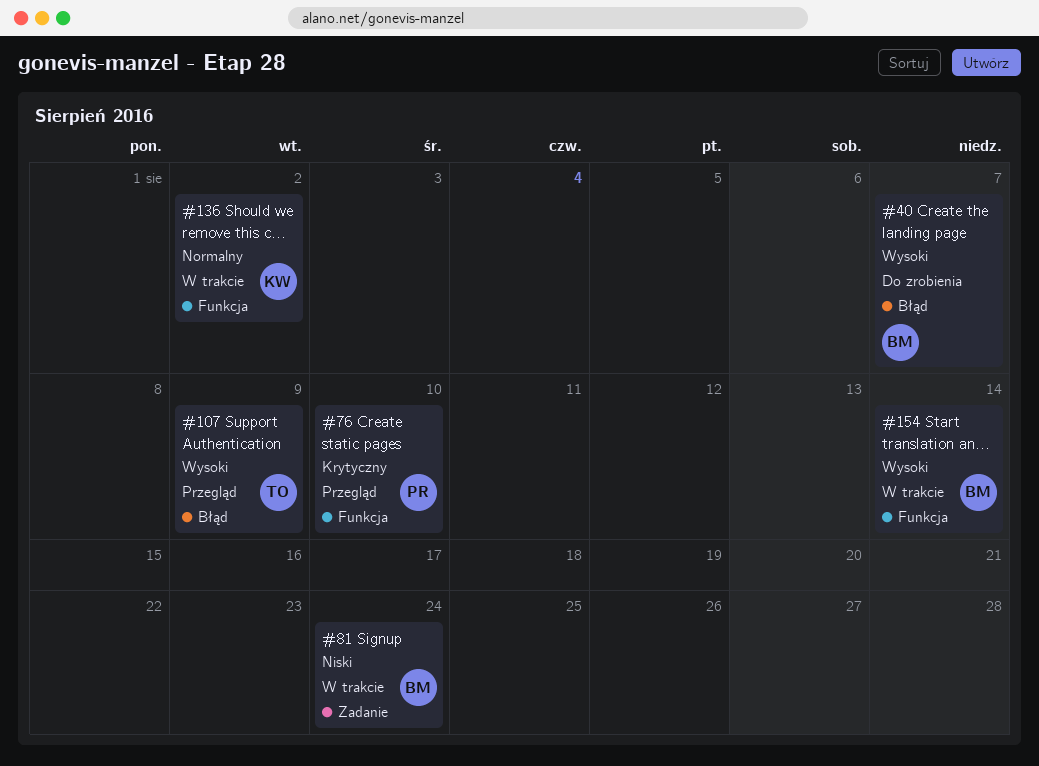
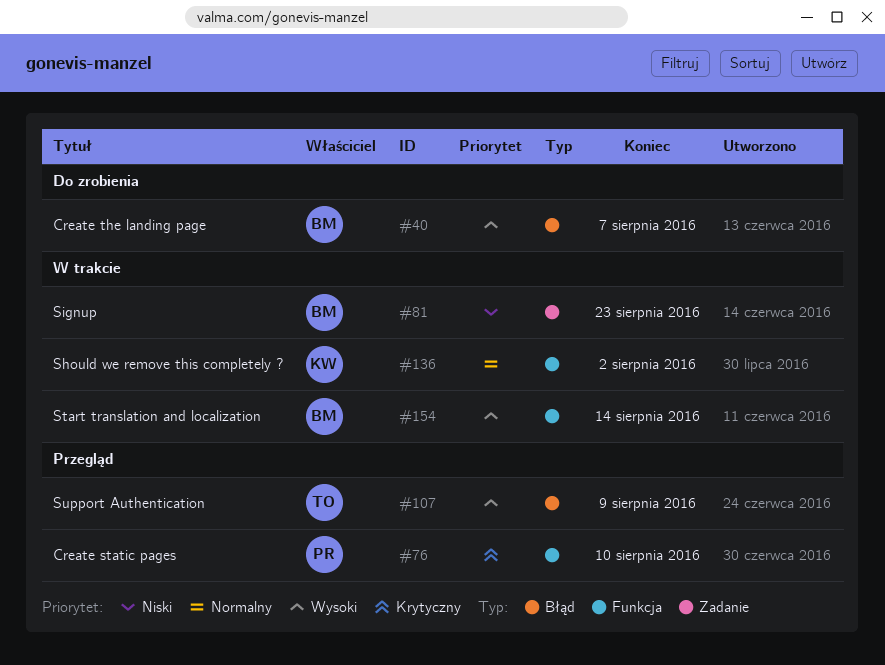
#81, due: Aug 24 -> Aug 23

